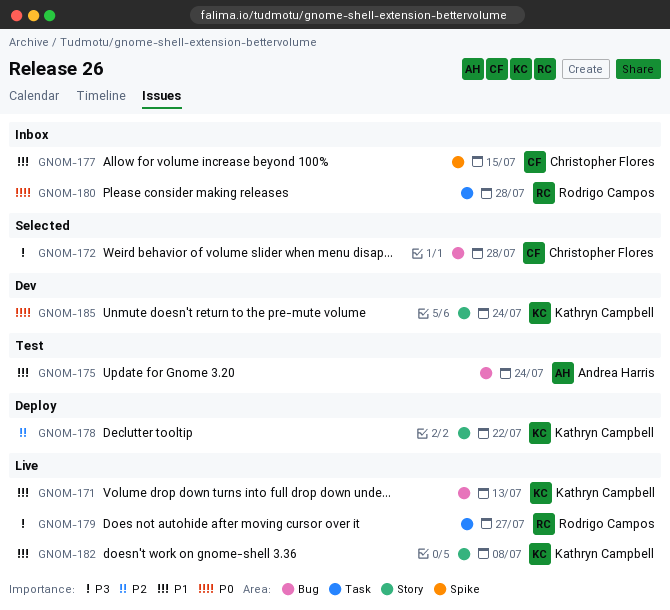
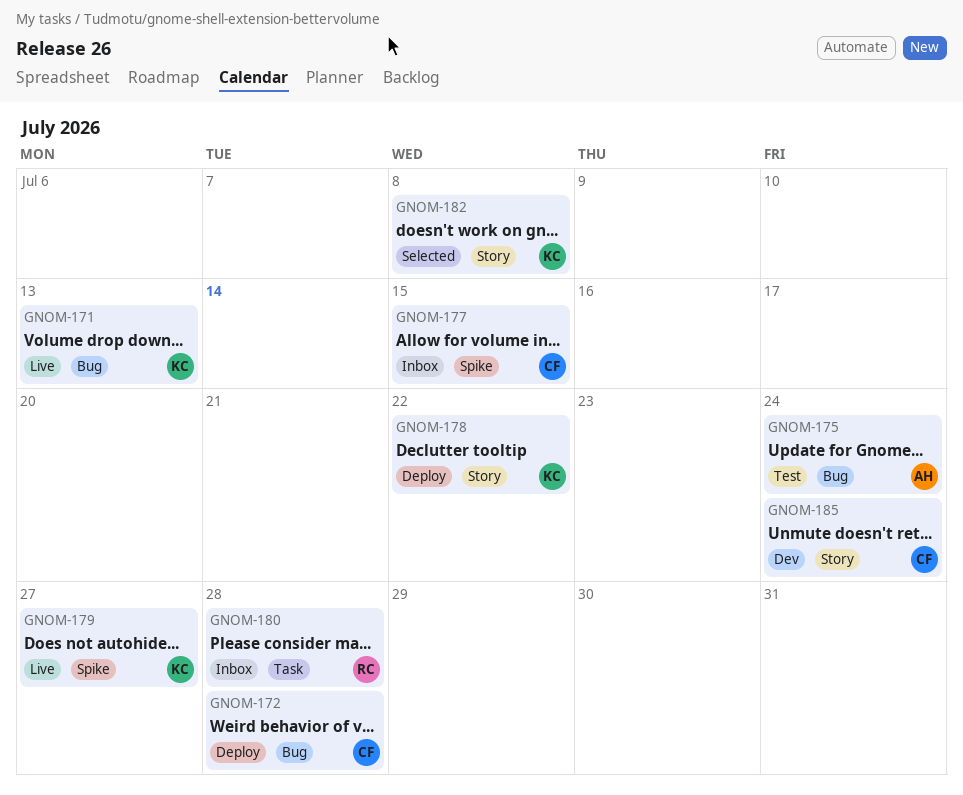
GNOM-172, status: Selected -> Deploy
GNOM-179, owner: Rodrigo Campos -> Kathryn Campbell
GNOM-179, label: Task -> Spike
GNOM-182, status: Live -> Selected
GNOM-185, owner: Kathryn Campbell -> Christopher Flores

